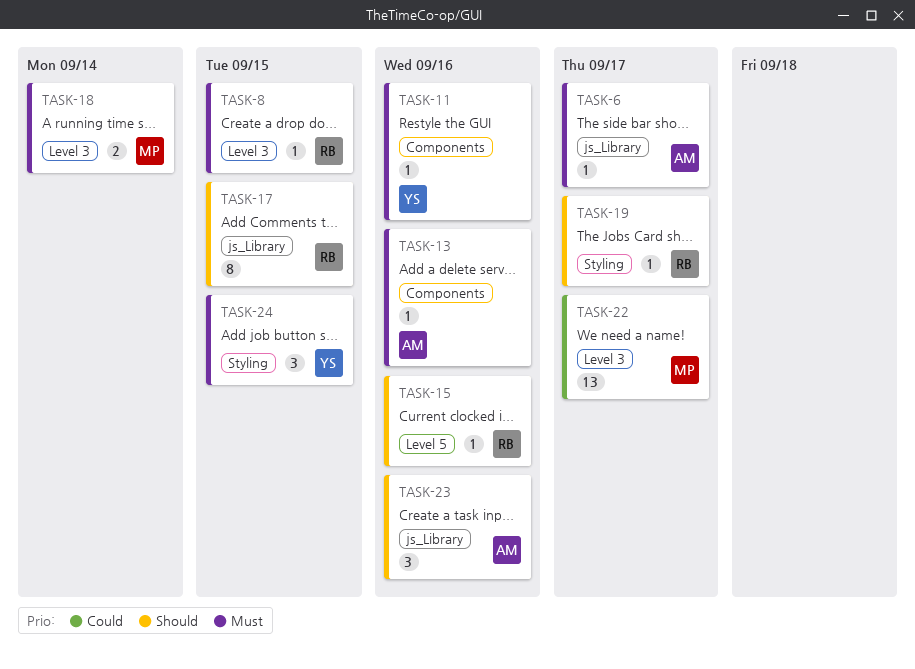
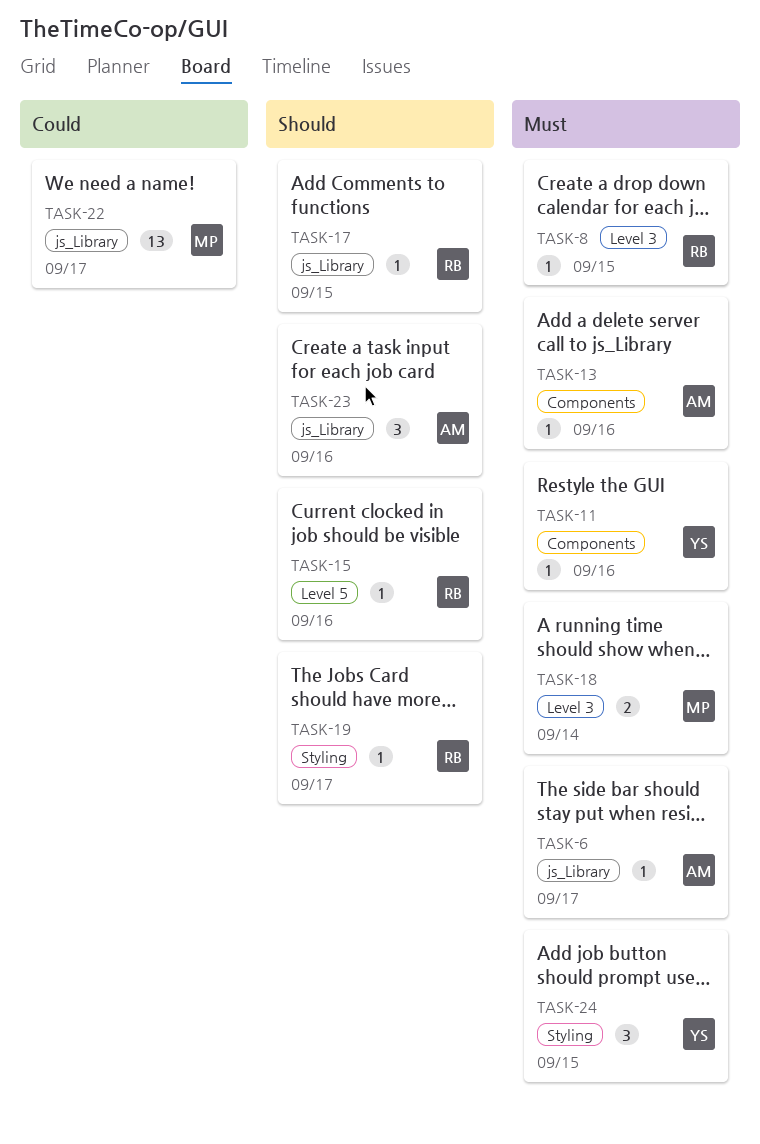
TASK-17, estimate: 8 -> 1
TASK-22, label: Level 3 -> js_Library

